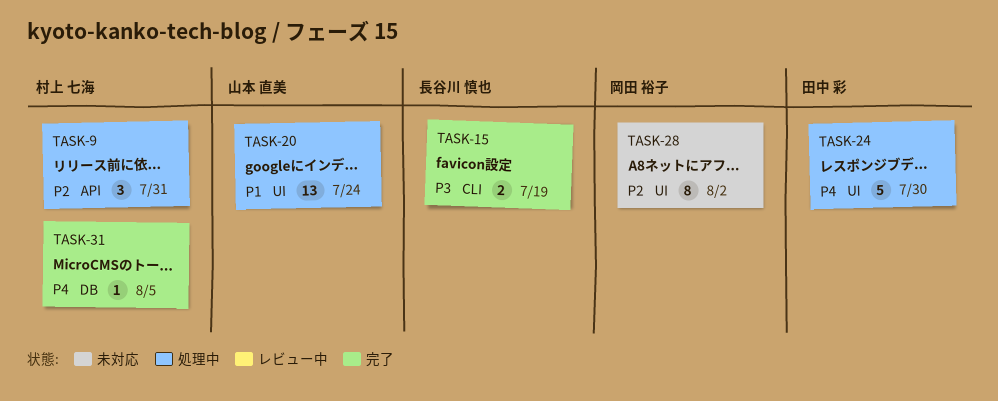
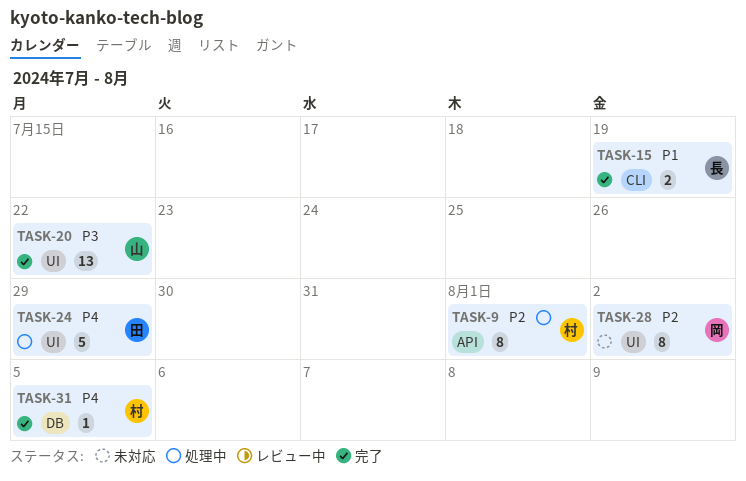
TASK-9, estimate: 3 -> 8
TASK-9, due: Jul 31 -> Aug 1
TASK-15, priority: P3 -> P1
TASK-20, status: 処理中 -> 完了
TASK-20, priority: P1 -> P3
TASK-20, due: Jul 24 -> Jul 22
TASK-24, due: Jul 30 -> Jul 29

